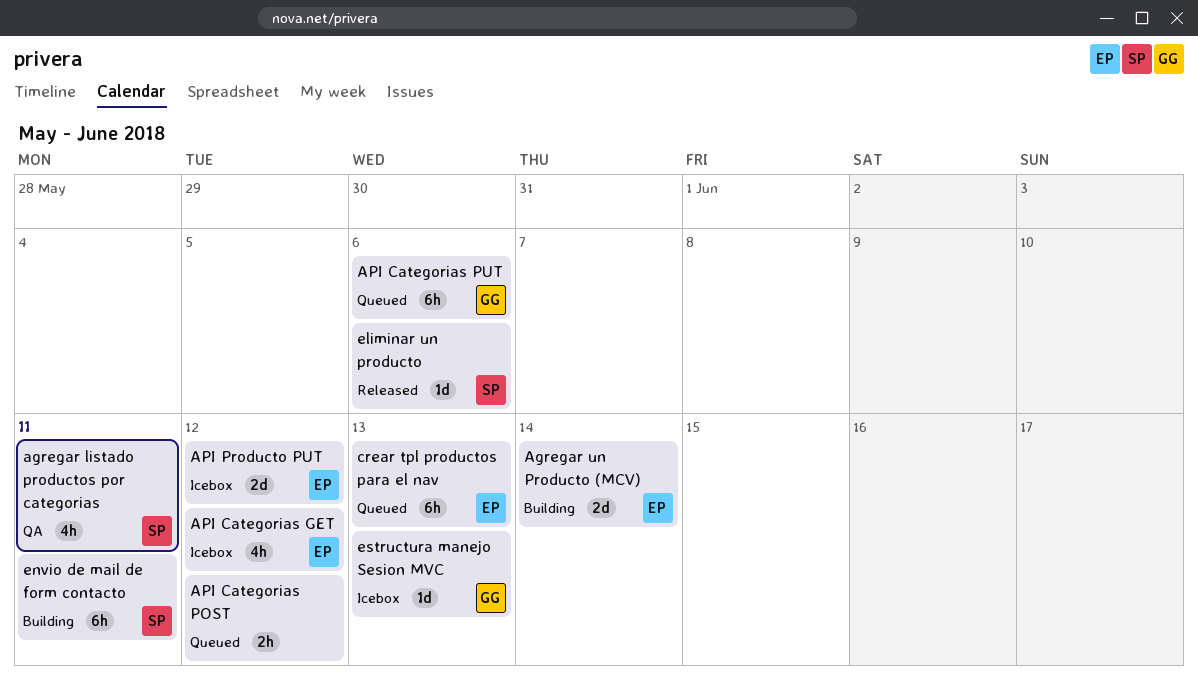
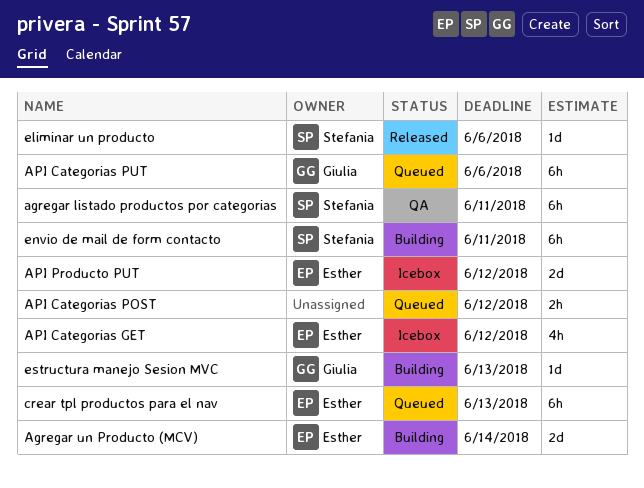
agregar listado productos por categorias, estimate: 4h -> 6h
estructura manejo Sesion MVC, status: Icebox -> Building

